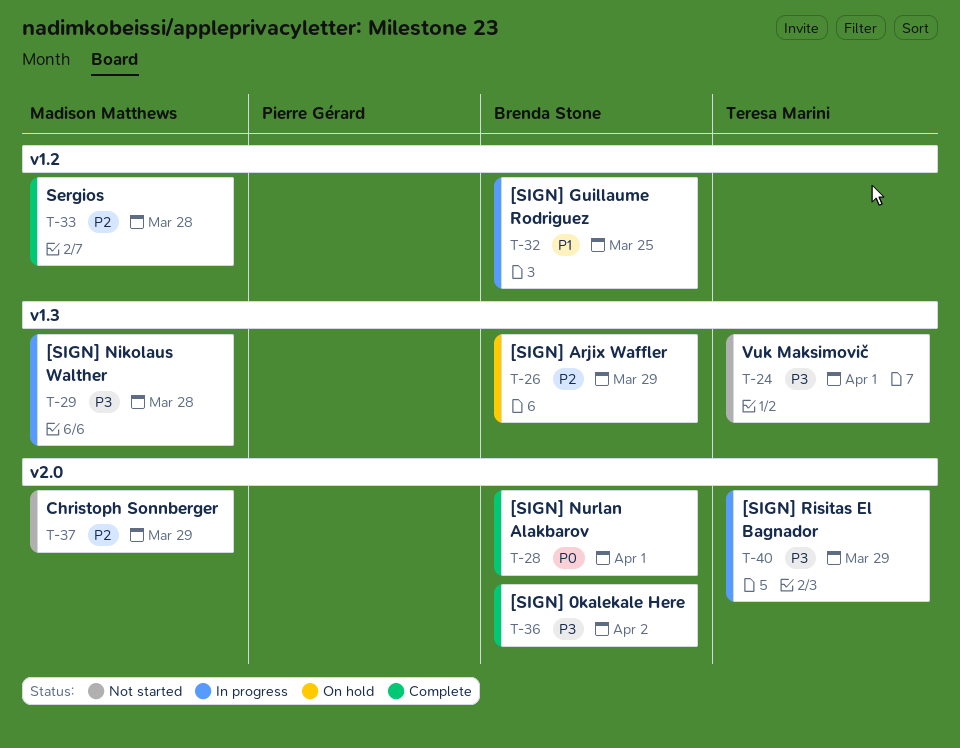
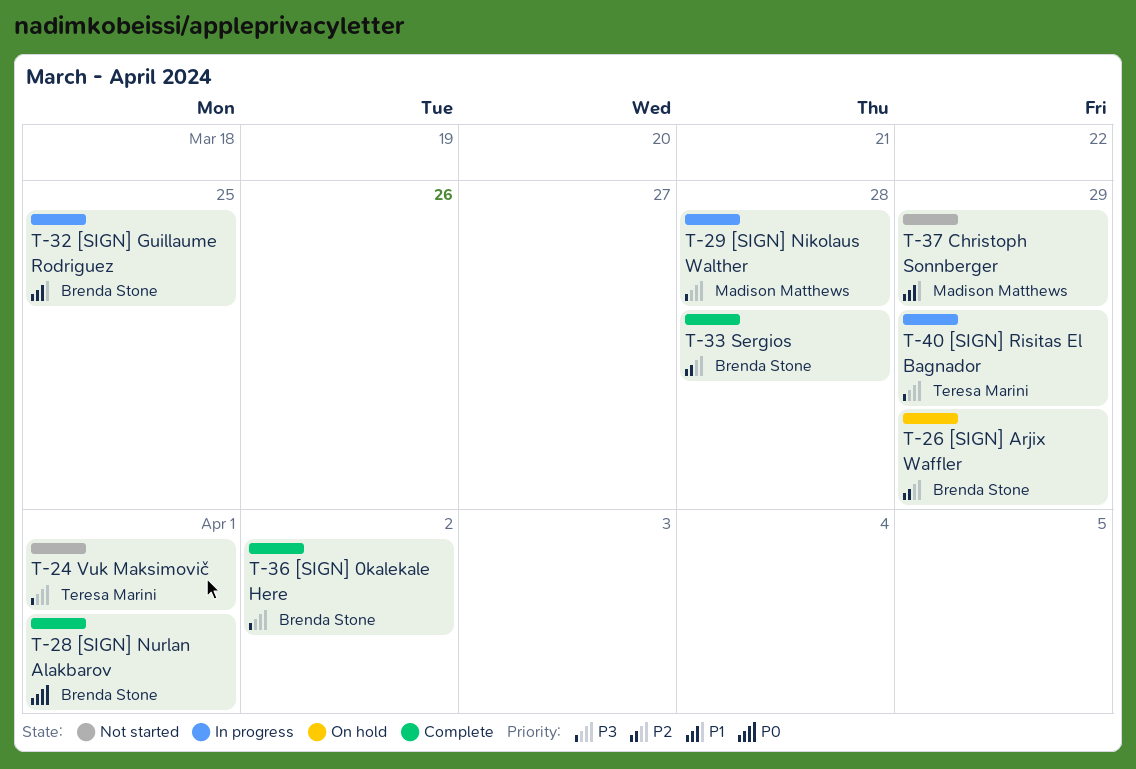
T-33, owner: Madison Matthews -> Brenda Stone
T-37, priority: P2 -> P1

